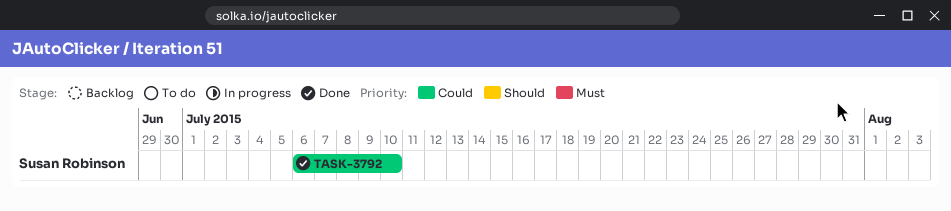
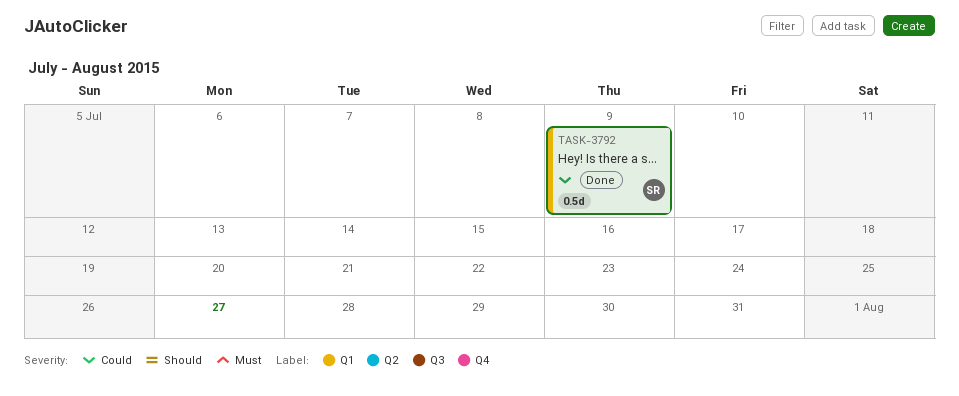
TASK-3792, due: Jul 10 -> Jul 9

